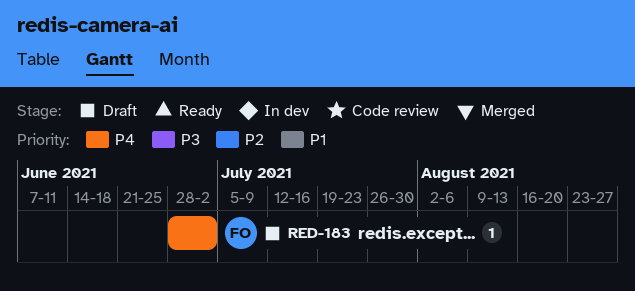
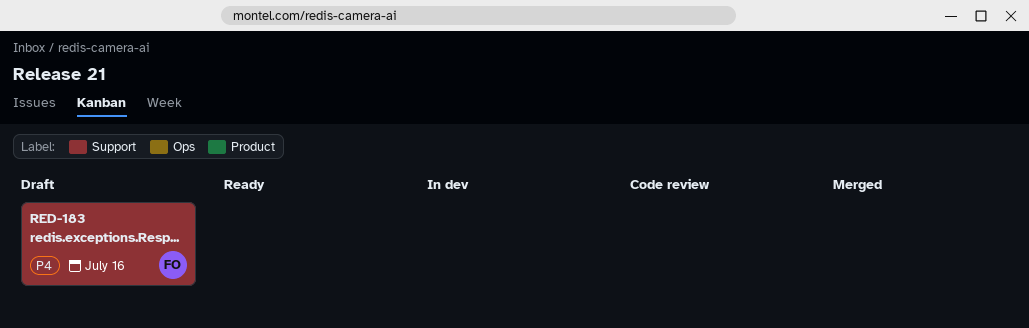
RED-183, due: Jul 2 -> Jul 16

